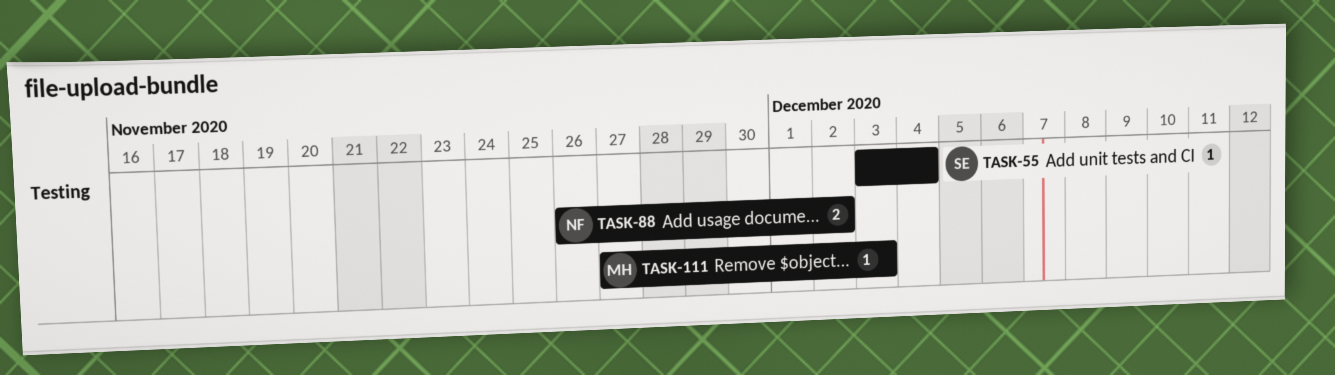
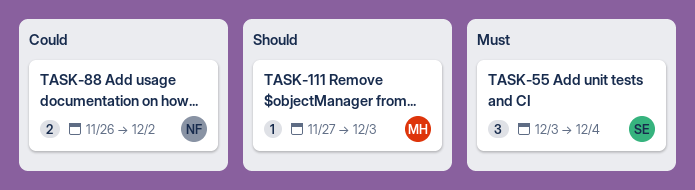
TASK-55, estimate: 1 -> 3

